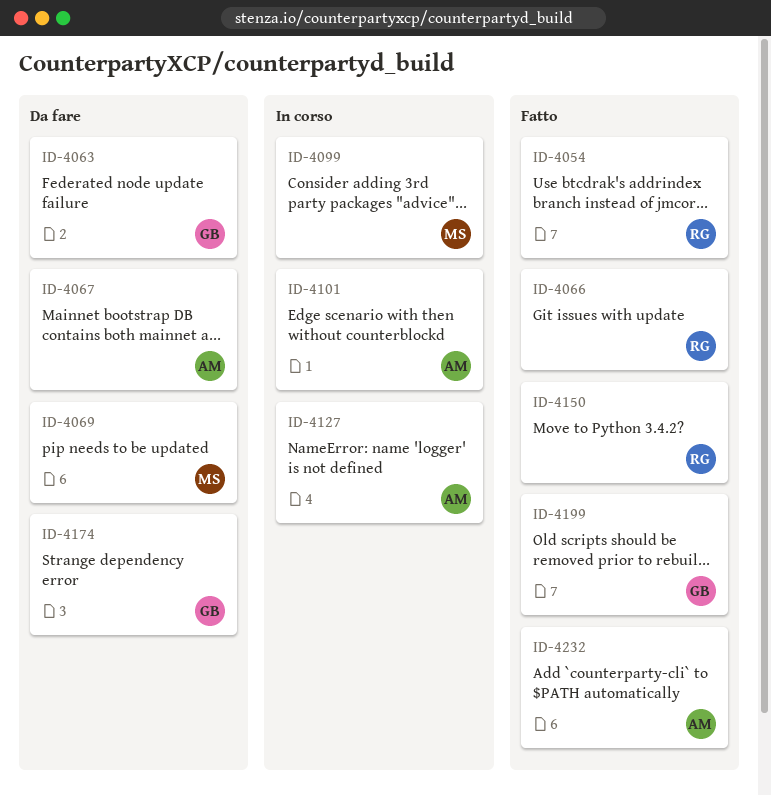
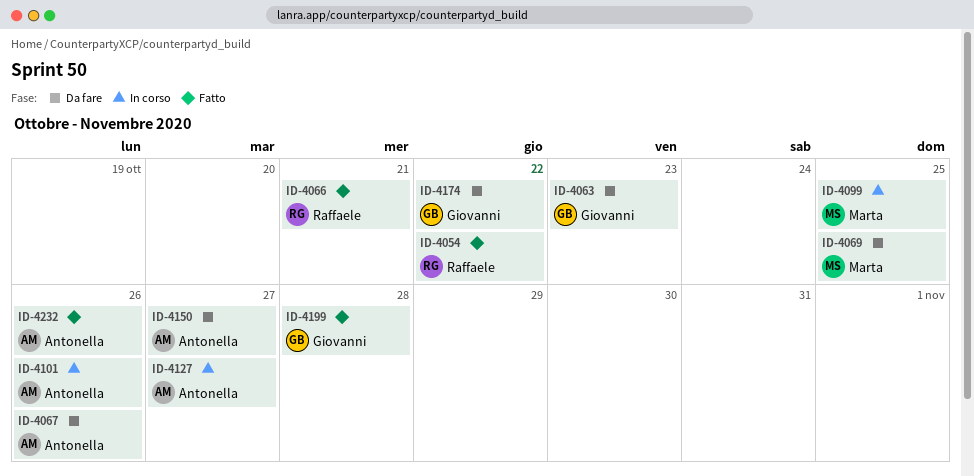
ID-4150, status: Fatto -> Da fare
ID-4150, owner: Raffaele -> Antonella

